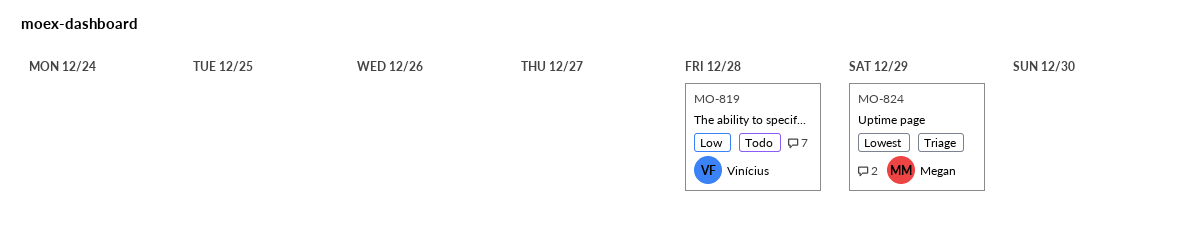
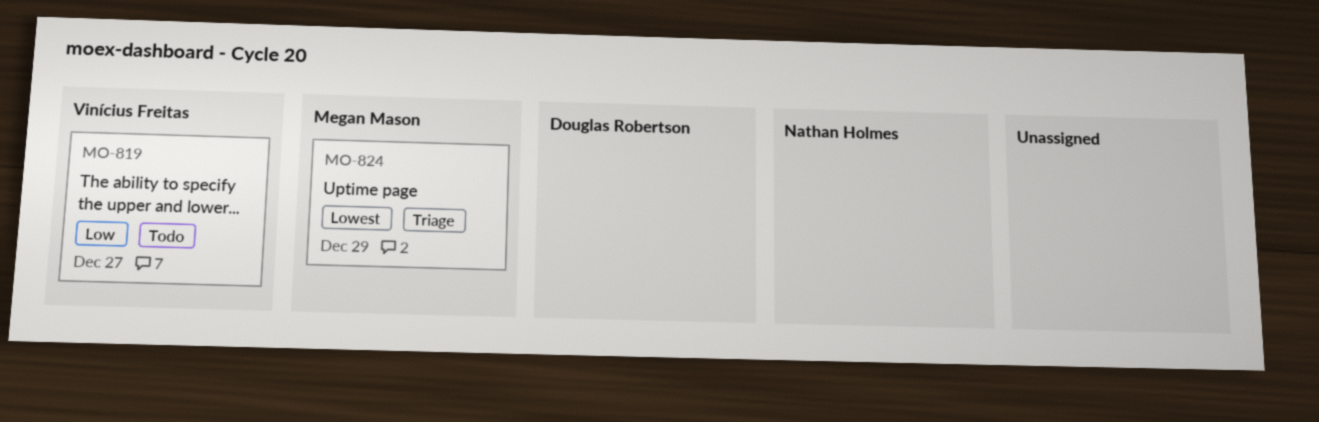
MO-819, due: Dec 28 -> Dec 27

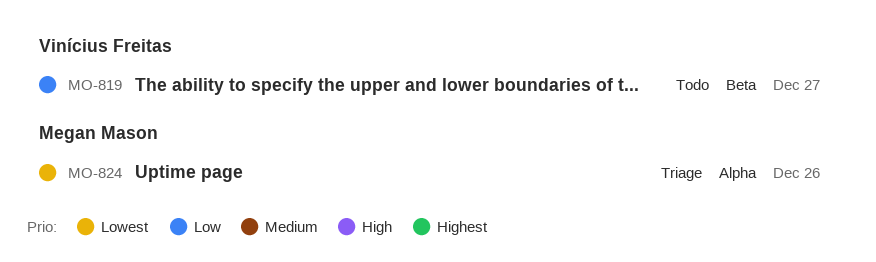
MO-824, due: Dec 29 -> Dec 26

